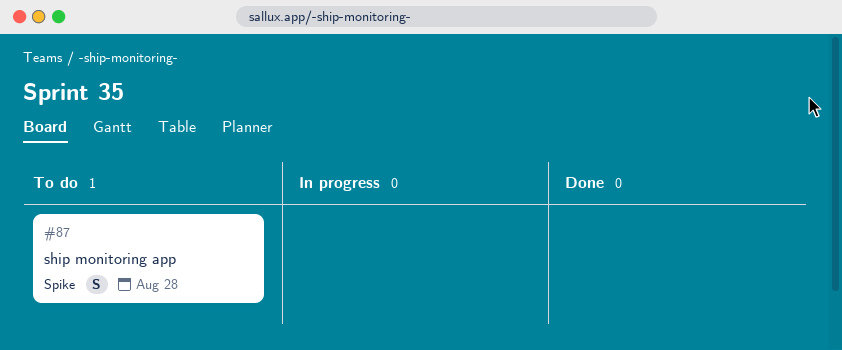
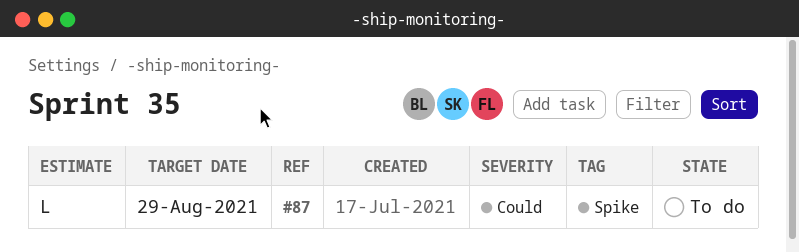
#87, estimate: S -> L
#87, due: Aug 28 -> Aug 29

